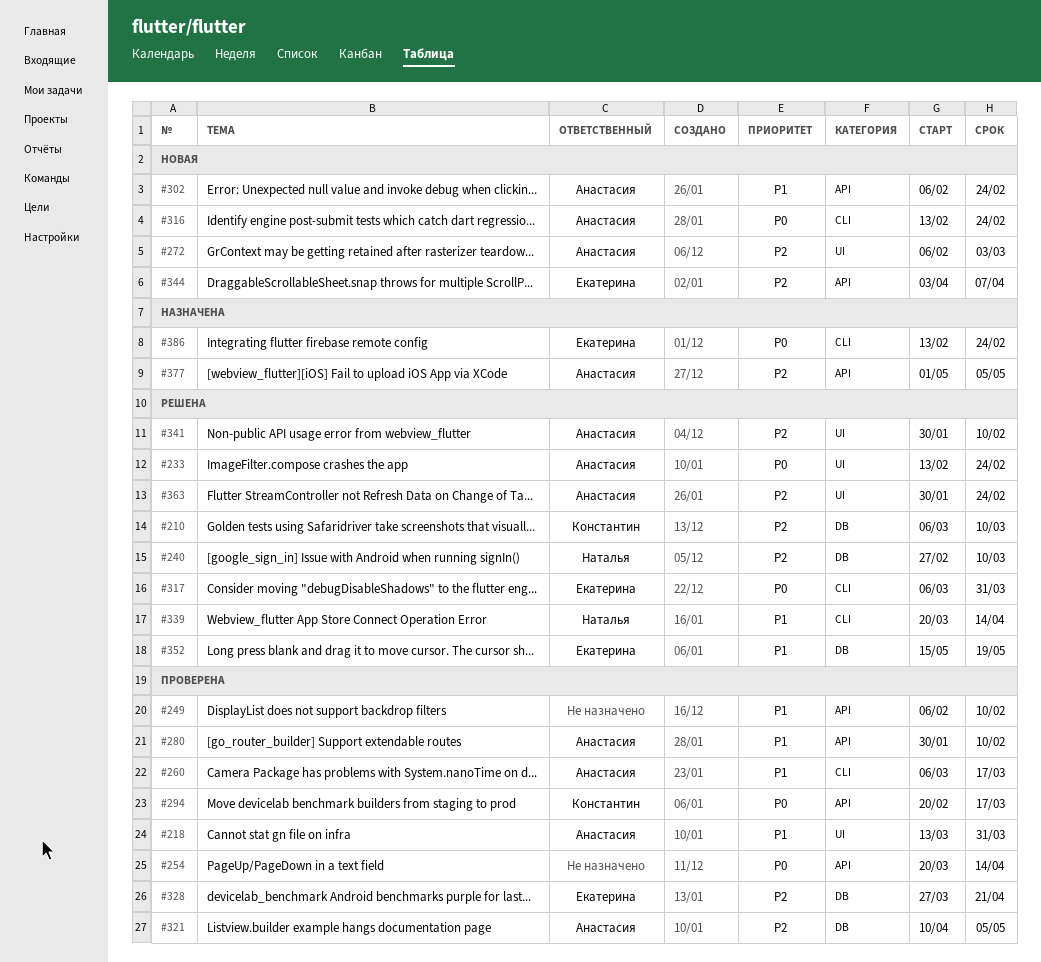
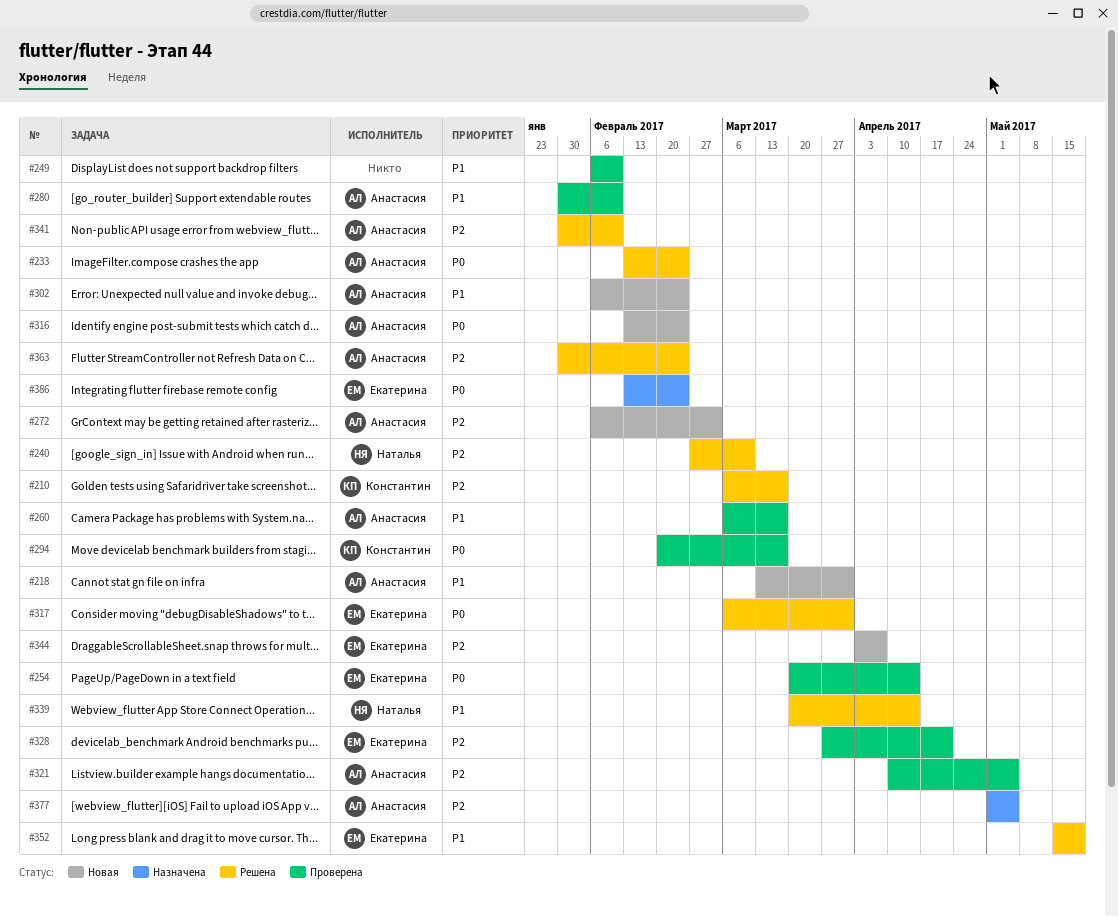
#210, due: Mar 10 -> Mar 17
#218, status: Проверена -> Новая
#254, owner: none -> Екатерина

